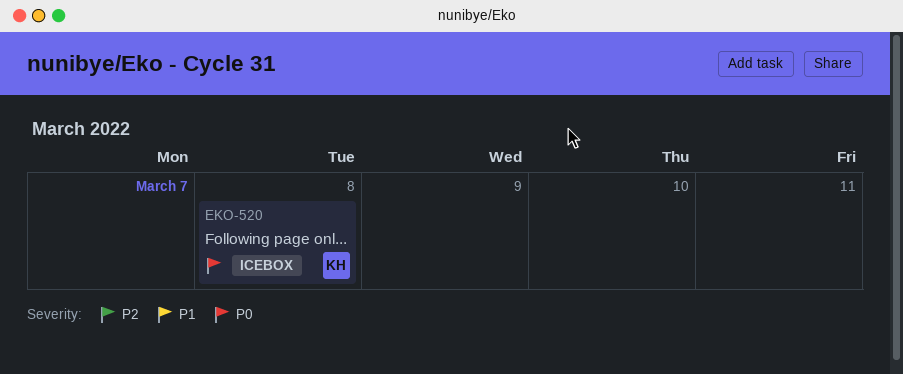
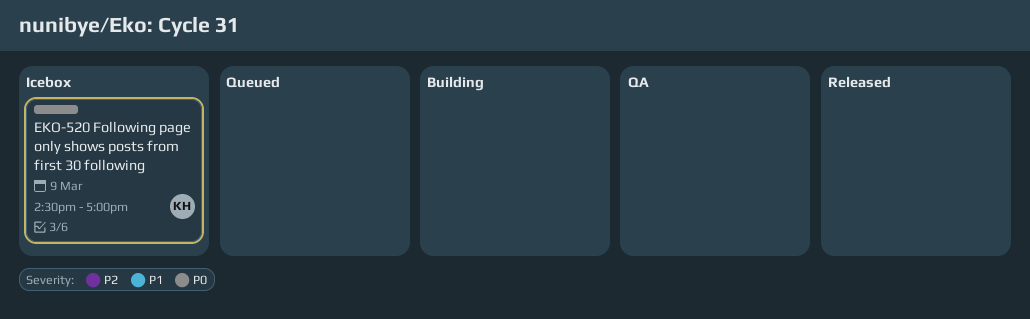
EKO-520, day: Mar 8 -> Mar 9

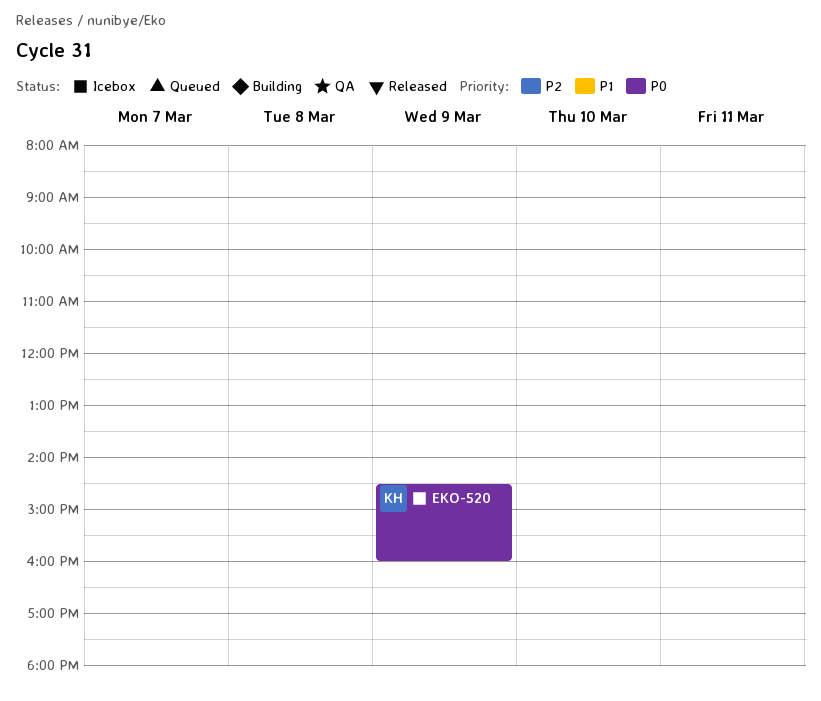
EKO-520, ends: 17:00 -> 16:00

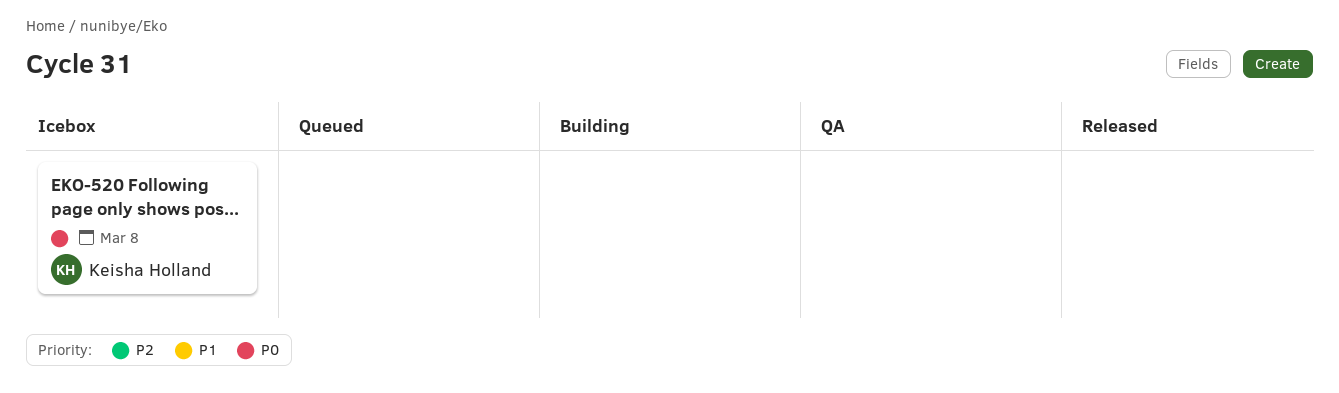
EKO-520, day: Mar 9 -> Mar 8

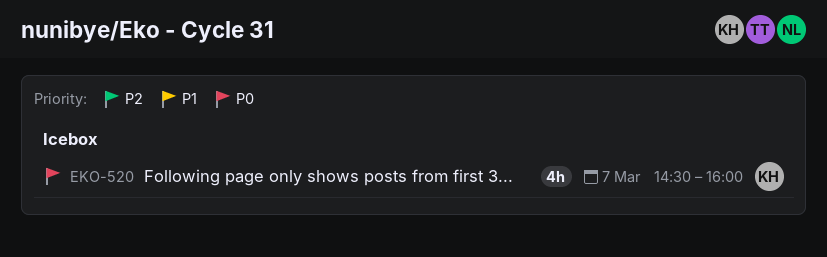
EKO-520, day: Mar 8 -> Mar 7

